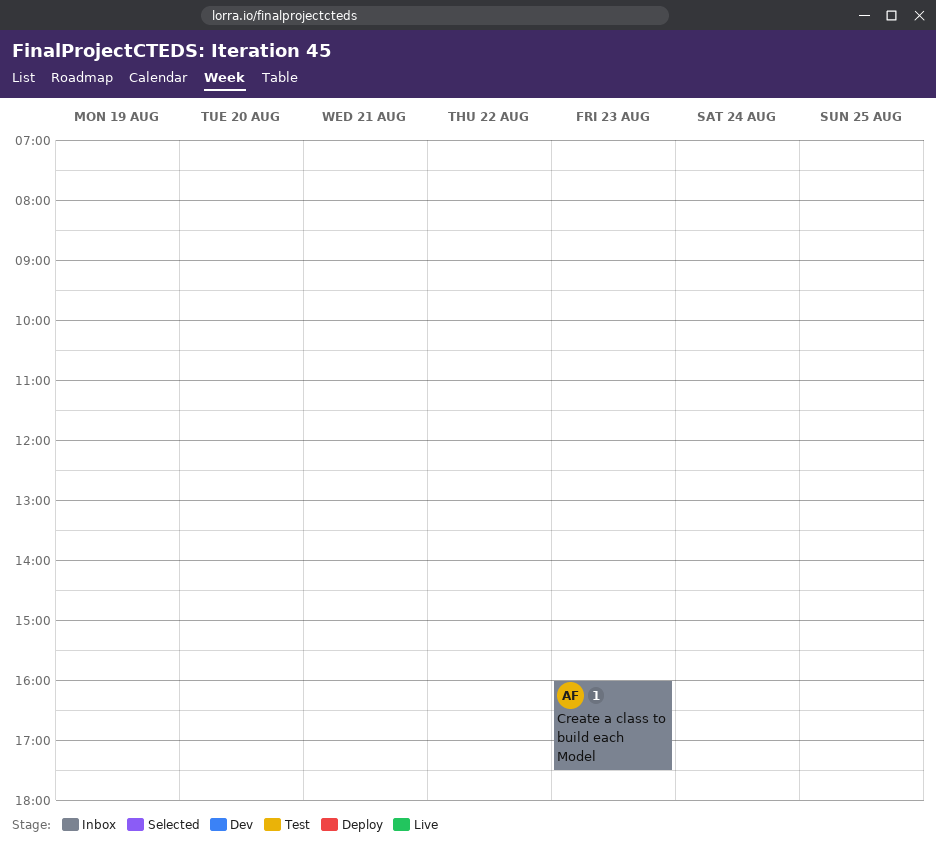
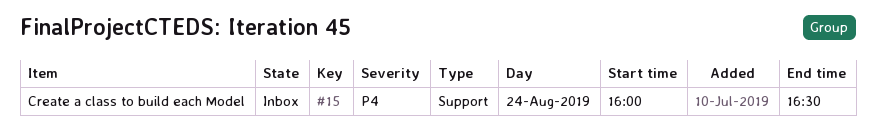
Create a class to build each Model, day: Aug 23 -> Aug 24
Create a class to build each Model, ends: 17:30 -> 16:30

